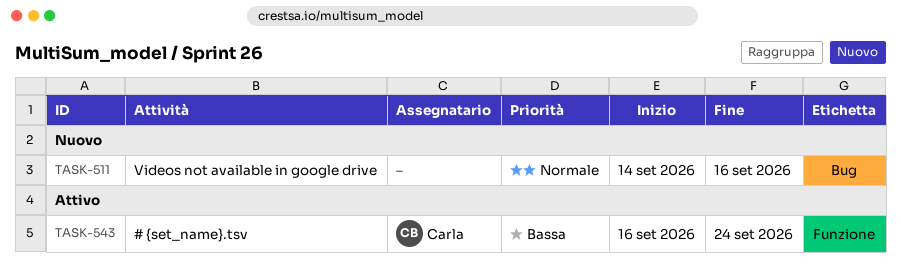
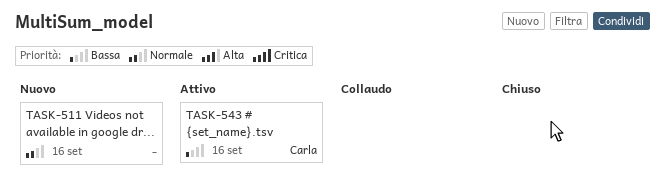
TASK-543, due: Sep 24 -> Sep 16

